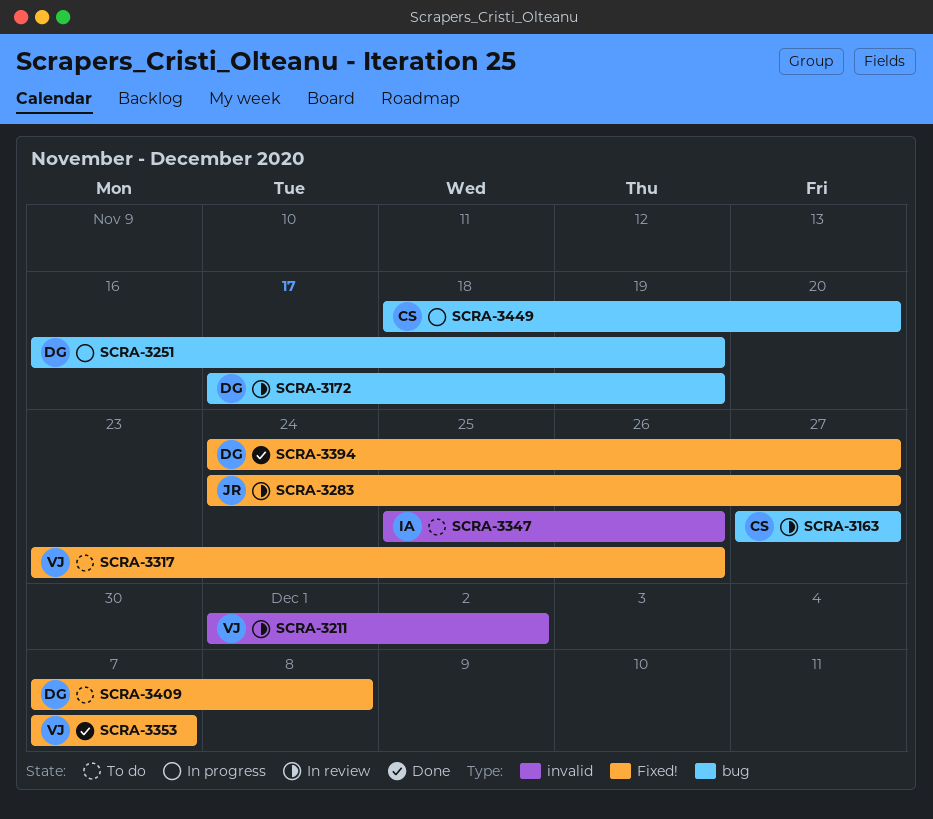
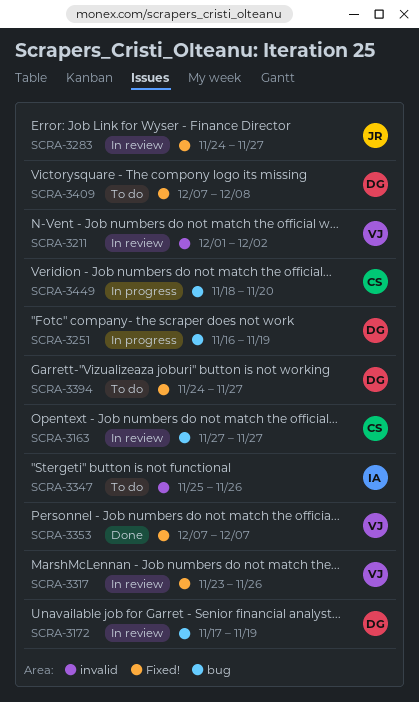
SCRA-3317, status: To do -> In review
SCRA-3394, status: Done -> To do

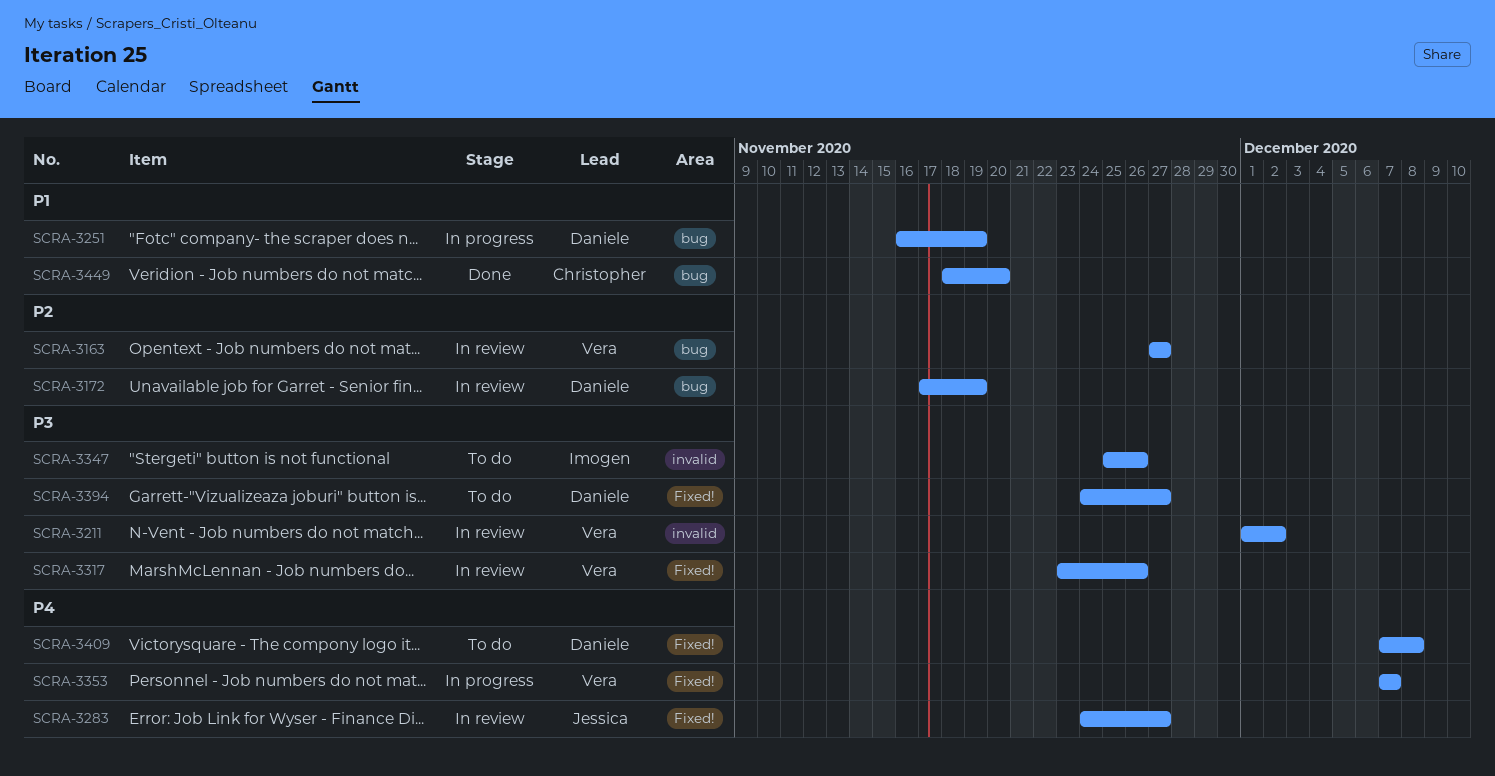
SCRA-3163, owner: Christopher -> Vera
SCRA-3353, status: Done -> In progress
SCRA-3449, status: In progress -> Done

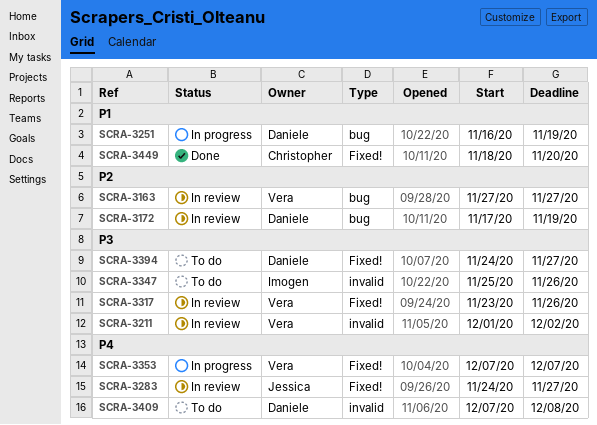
SCRA-3409, label: Fixed! -> invalid
SCRA-3449, label: bug -> Fixed!

